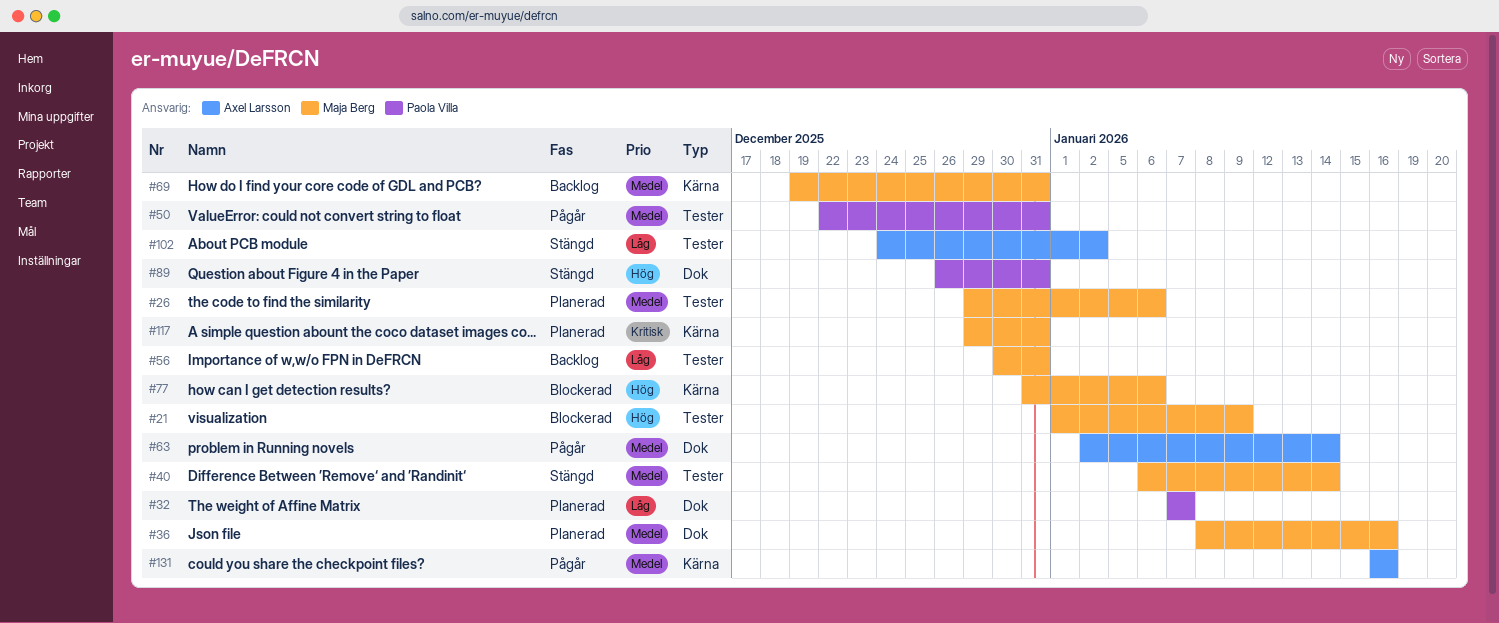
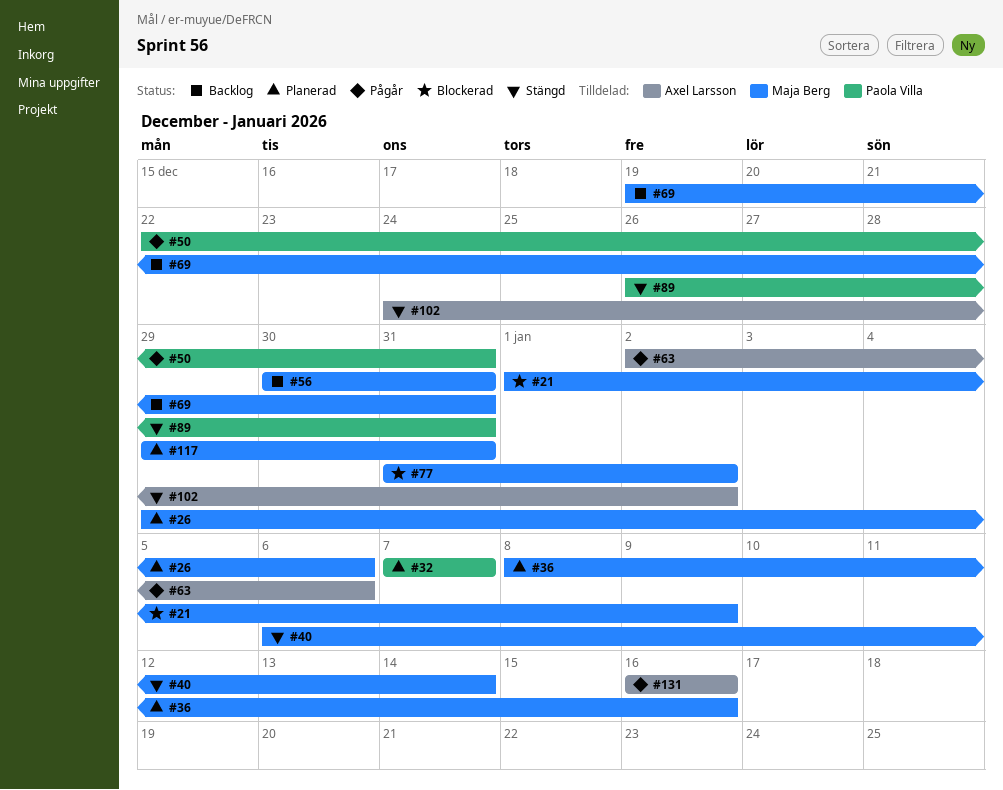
#63, due: Jan 14 -> Jan 6
#77, due: Jan 6 -> Jan 2

